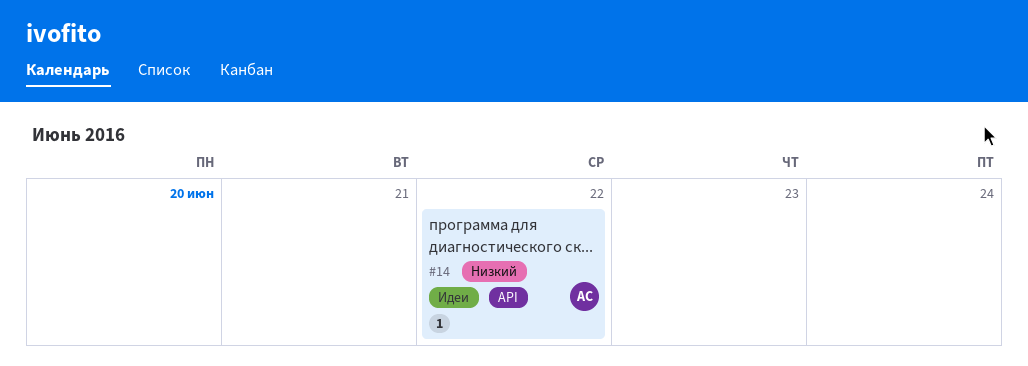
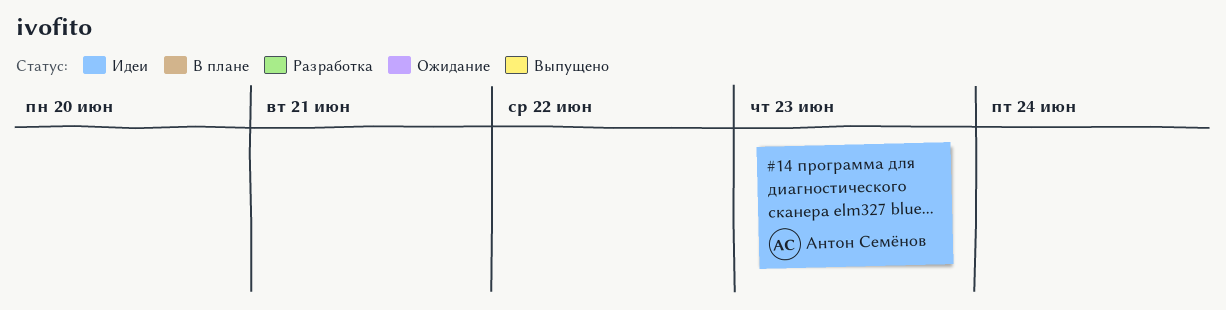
#14, due: Jun 22 -> Jun 23

